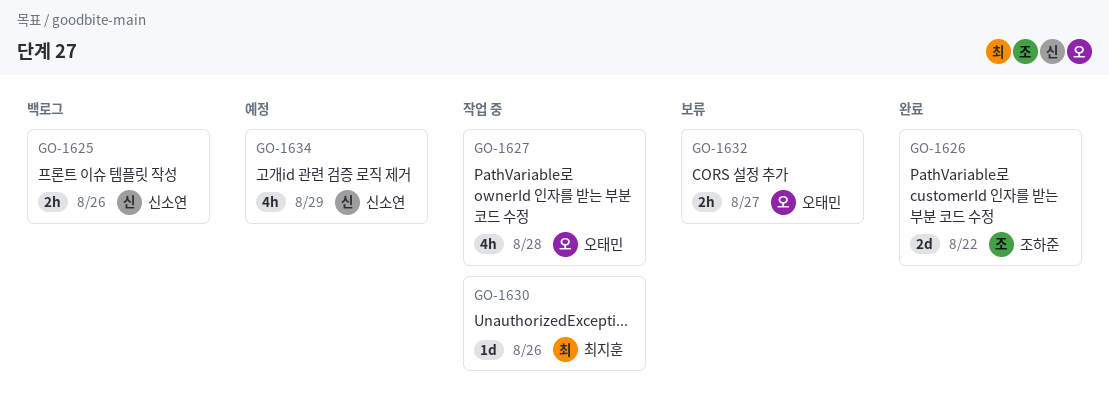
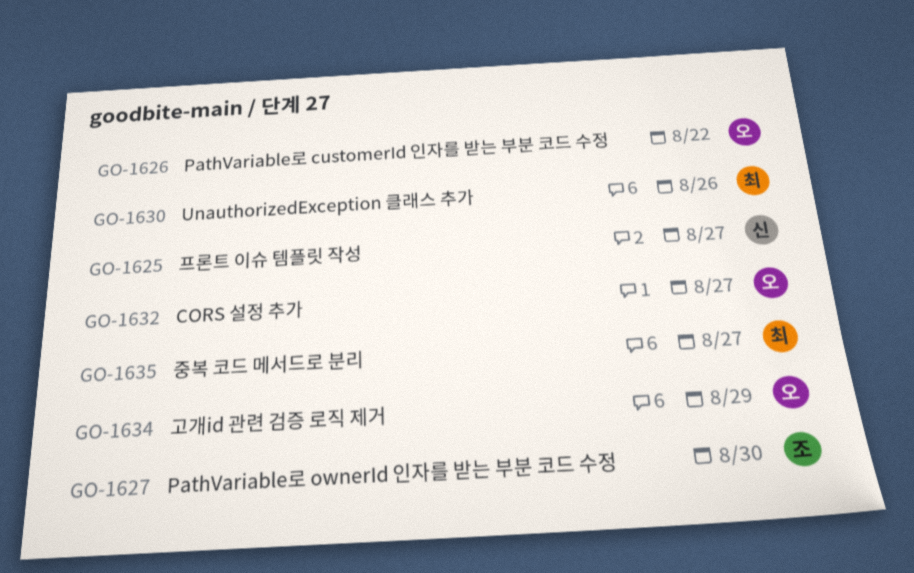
GO-1625, due: Aug 26 -> Aug 27
GO-1626, owner: 조하준 -> 오태민
GO-1627, owner: 오태민 -> 조하준
GO-1627, due: Aug 28 -> Aug 30
GO-1634, owner: 신소연 -> 오태민
GO-1635: none -> present

